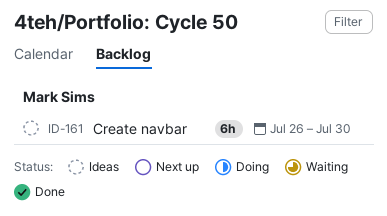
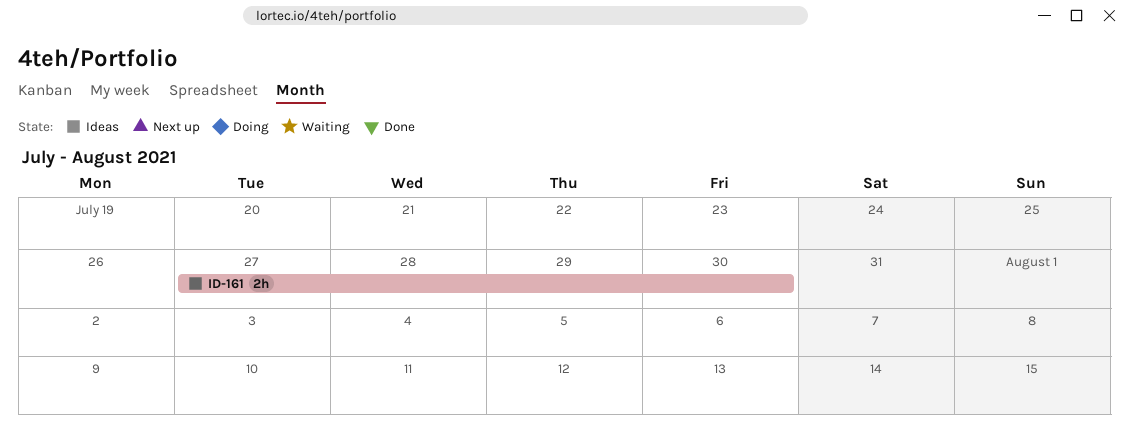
ID-161, estimate: 6h -> 2h
ID-161, start: Jul 26 -> Jul 27

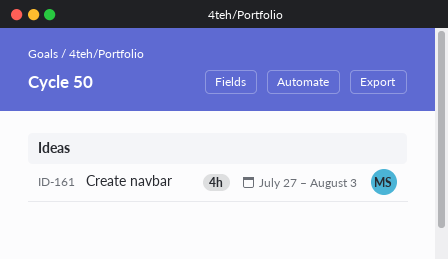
ID-161, estimate: 2h -> 4h
ID-161, due: Jul 30 -> Aug 3

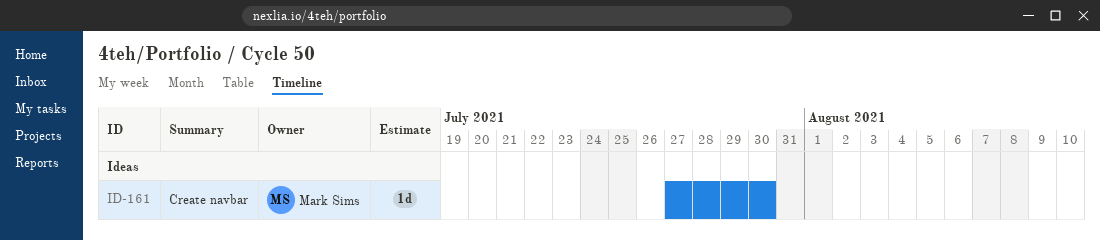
ID-161, estimate: 4h -> 1d
ID-161, due: Aug 3 -> Jul 30

